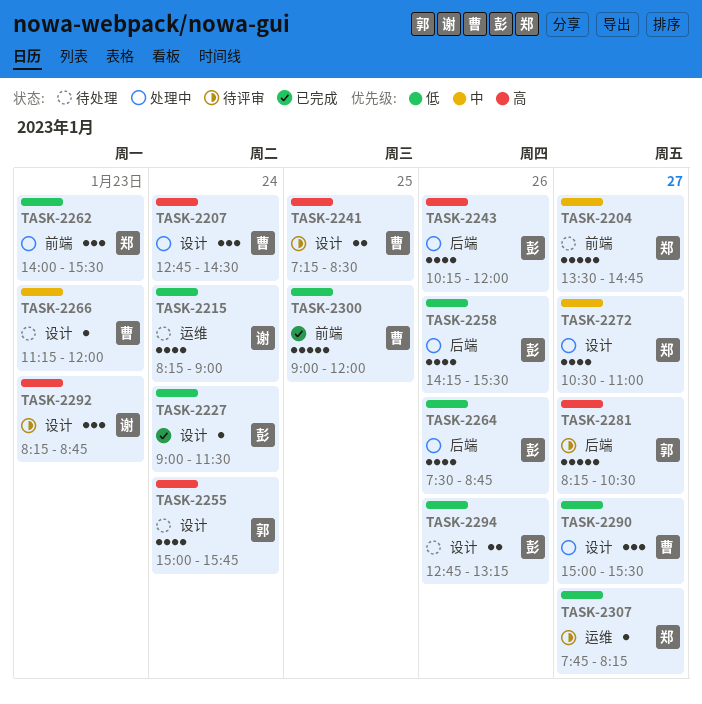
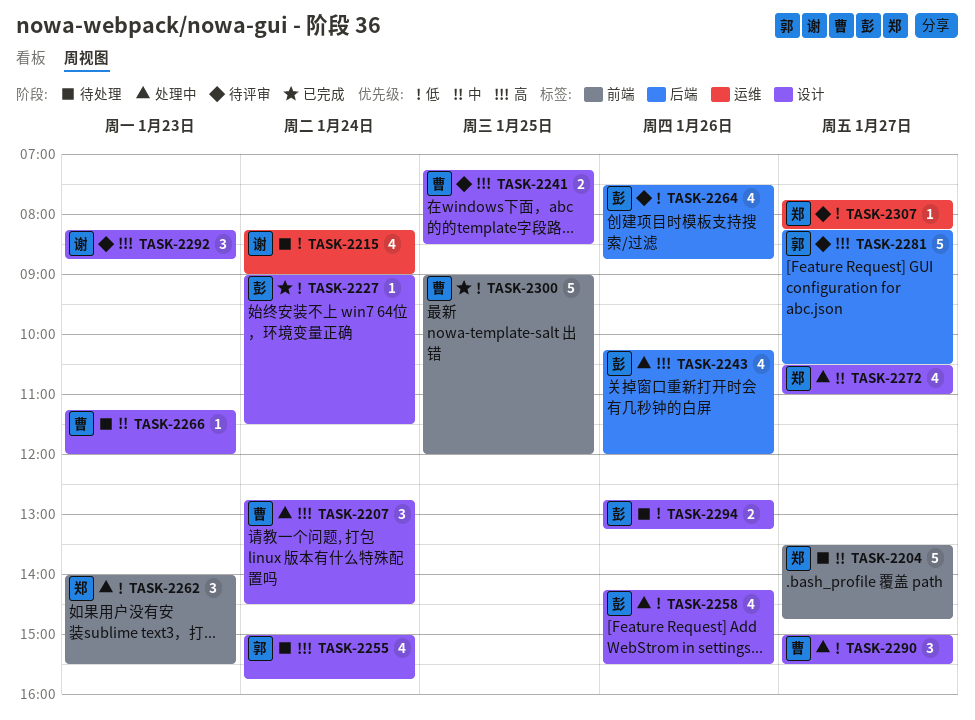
TASK-2258, label: 后端 -> 设计
TASK-2264, status: 处理中 -> 待评审

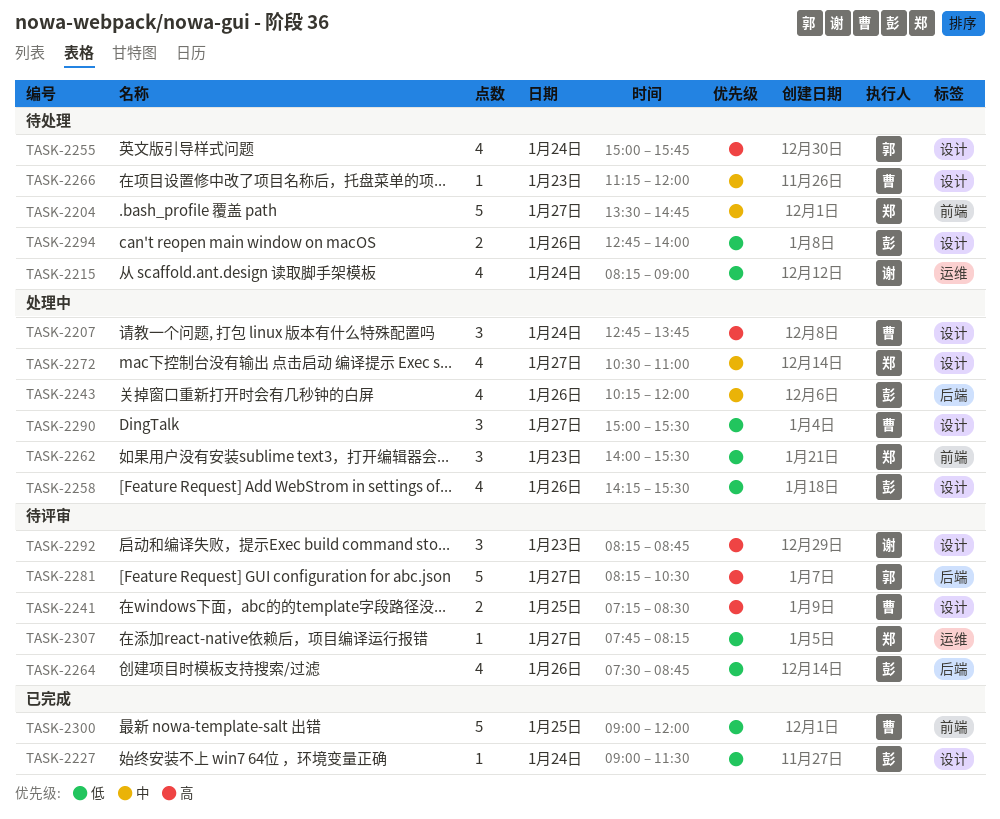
TASK-2207, ends: 14:30 -> 13:45
TASK-2243, priority: 高 -> 中
TASK-2294, ends: 13:15 -> 14:00

